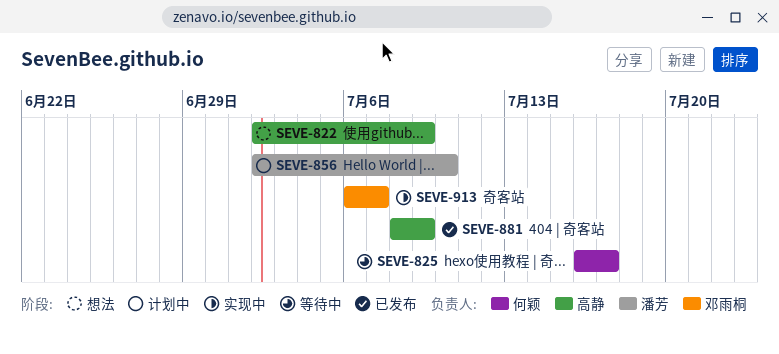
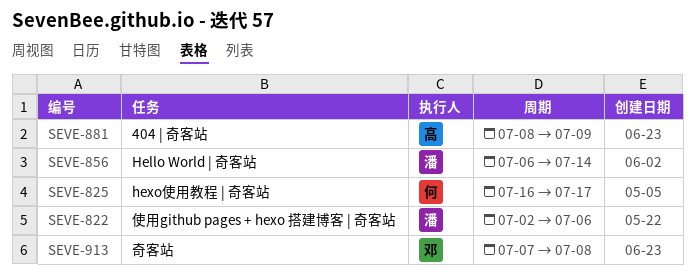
SEVE-822, owner: 高静 -> 潘芳
SEVE-822, due: Jul 9 -> Jul 6
SEVE-856, start: Jul 2 -> Jul 6
SEVE-856, due: Jul 10 -> Jul 14
SEVE-913, start: Jul 6 -> Jul 7
SEVE-913, due: Jul 7 -> Jul 8

